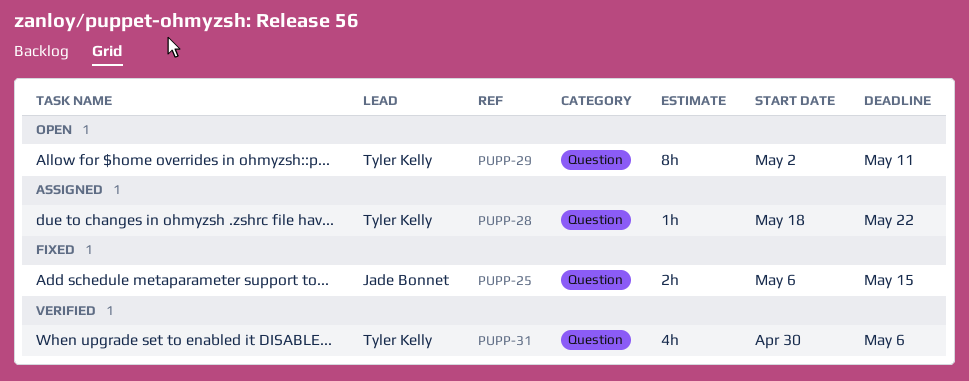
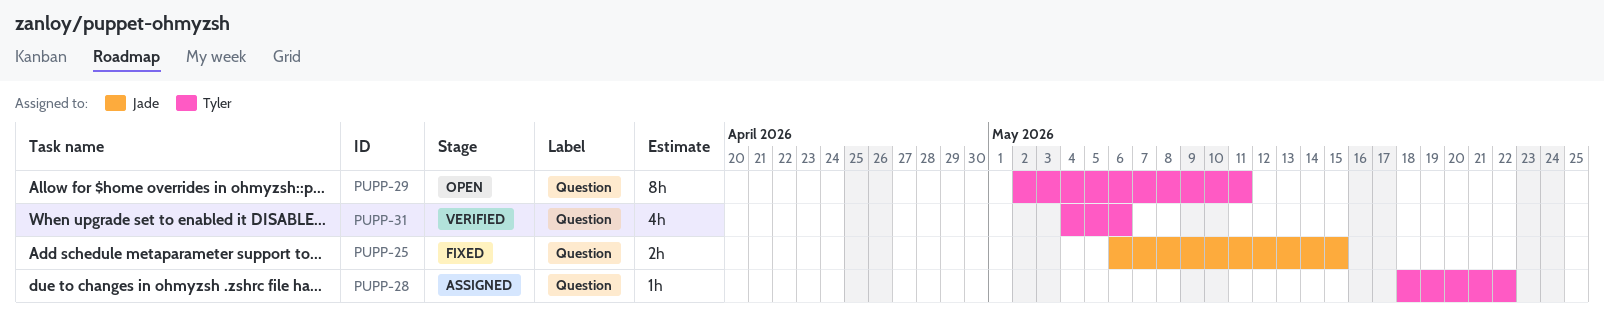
PUPP-31, start: Apr 30 -> May 4

